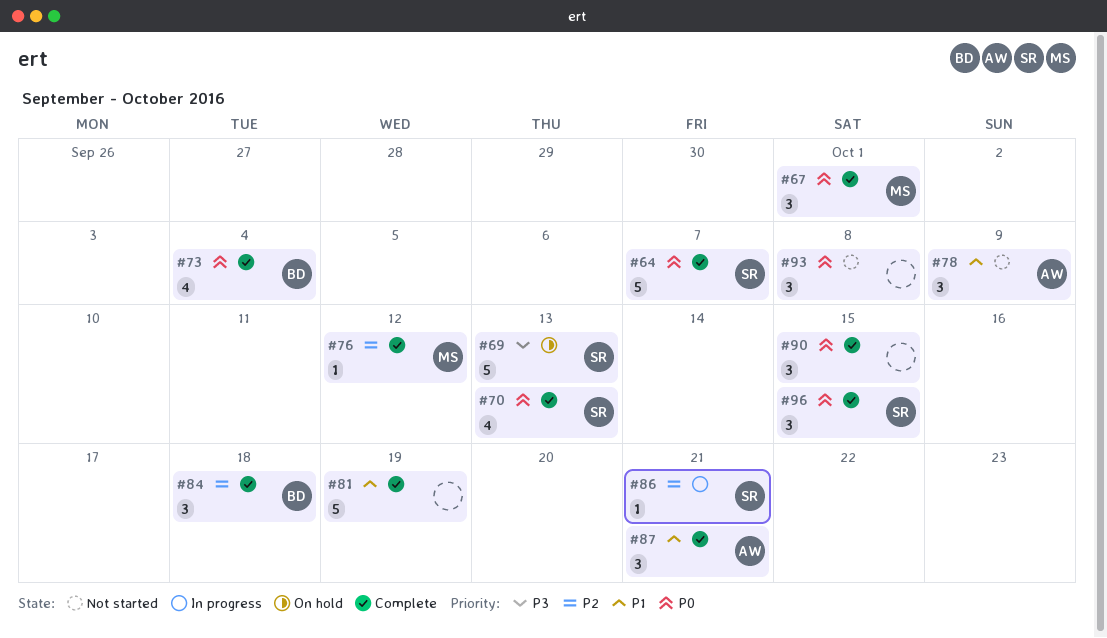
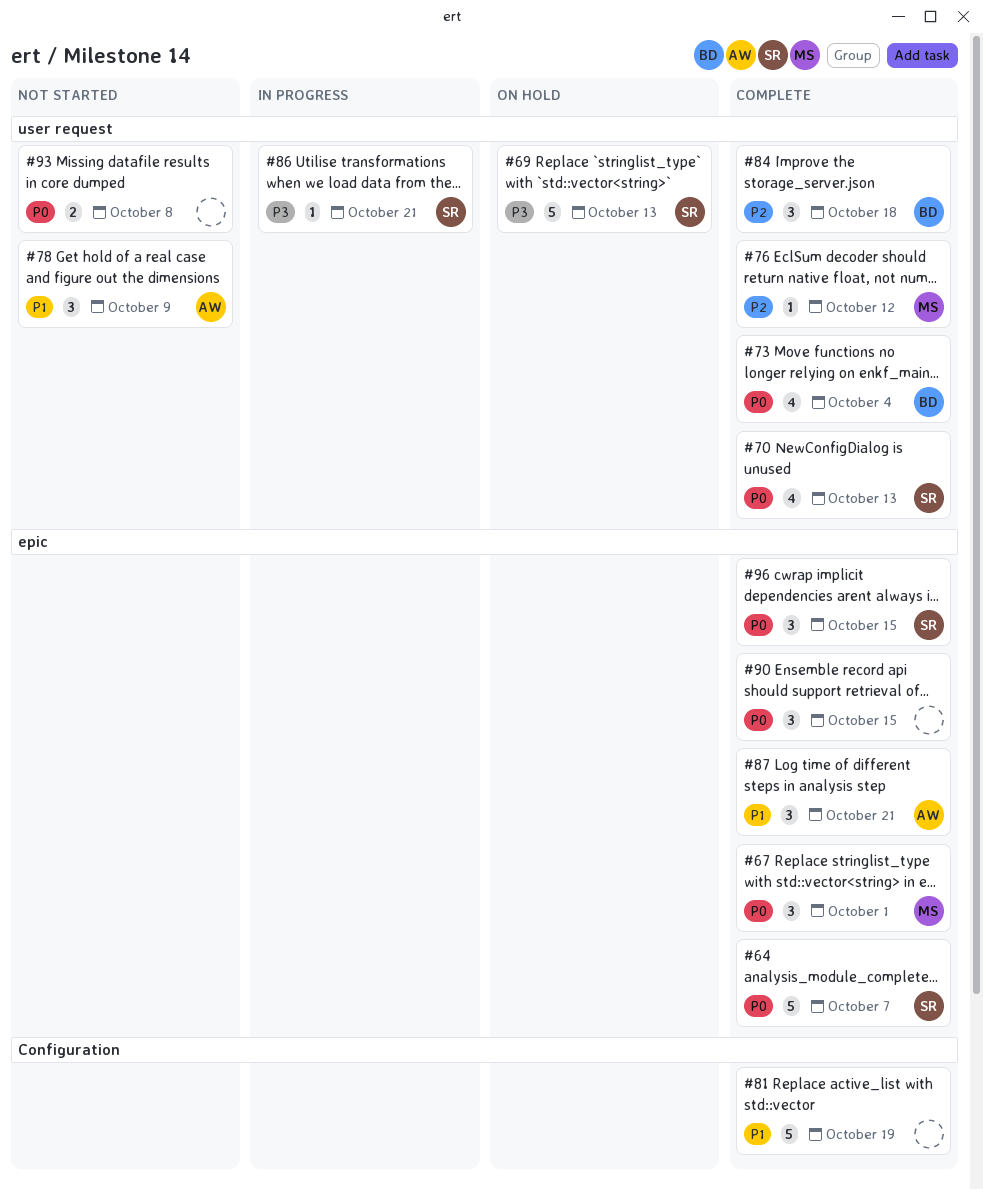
#86, priority: P2 -> P3
#93, estimate: 3 -> 2

